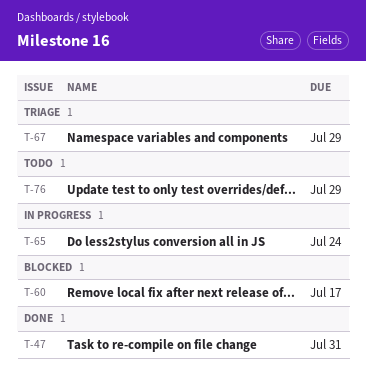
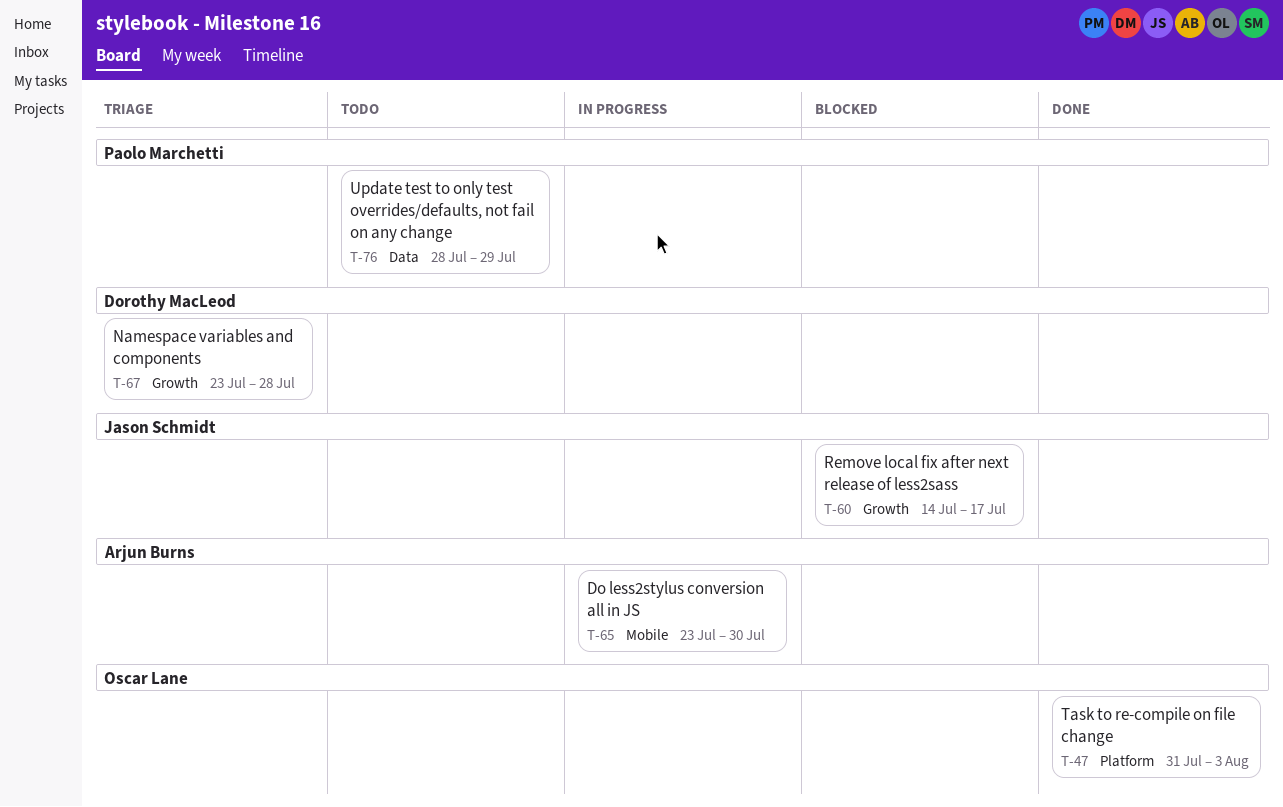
T-47, due: Jul 31 -> Aug 3
T-65, due: Jul 24 -> Jul 30
T-67, due: Jul 29 -> Jul 28

